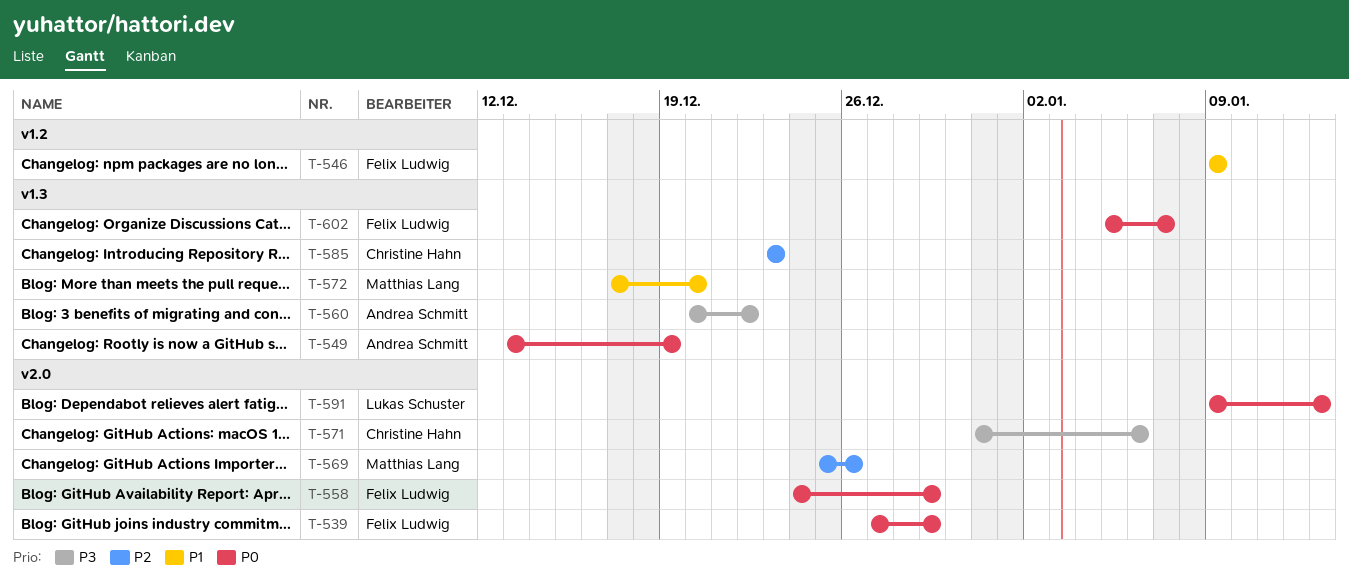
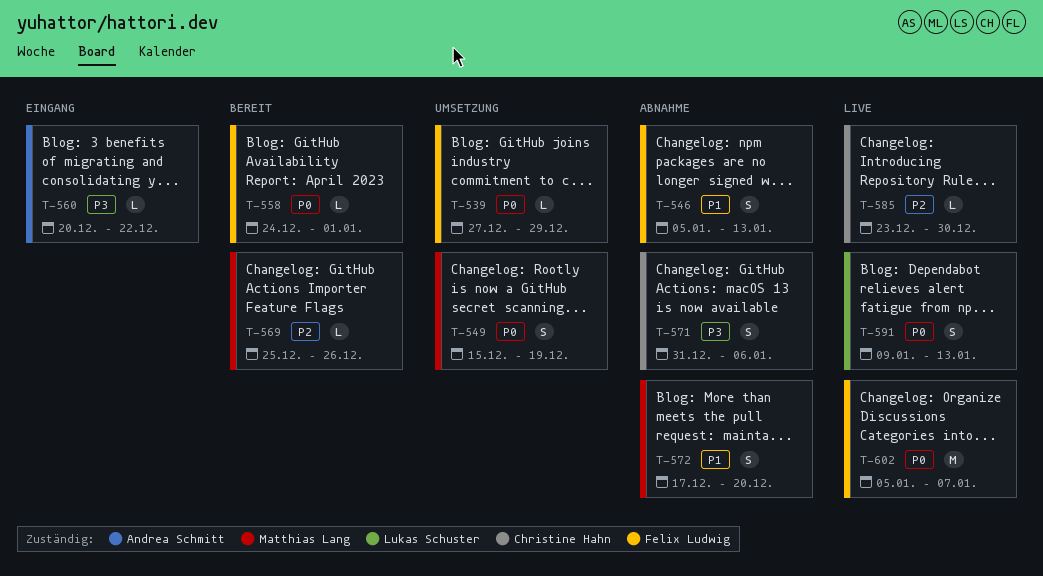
T-546, start: Jan 9 -> Jan 5
T-546, due: Jan 9 -> Jan 13
T-549, owner: Andrea Schmitt -> Matthias Lang
T-549, start: Dec 13 -> Dec 15
T-558, due: Dec 29 -> Jan 1
T-585, due: Dec 23 -> Dec 30

